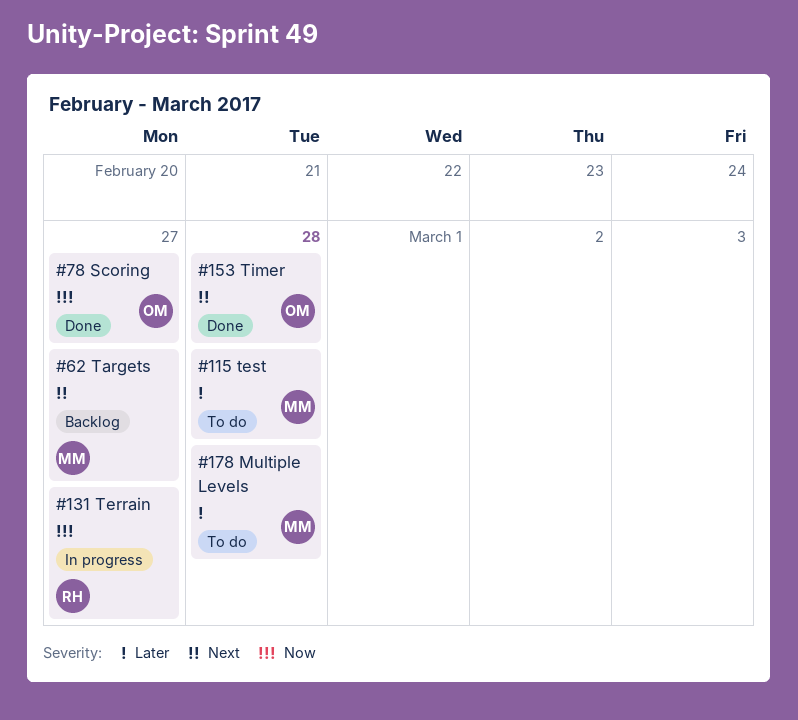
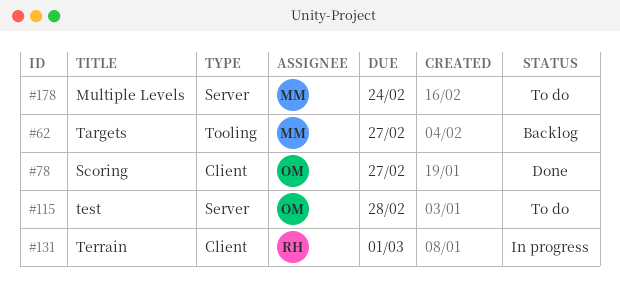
#115, owner: MM -> OM
#131, due: Feb 27 -> Mar 1
#153: present -> none
#178, due: Feb 28 -> Feb 24

